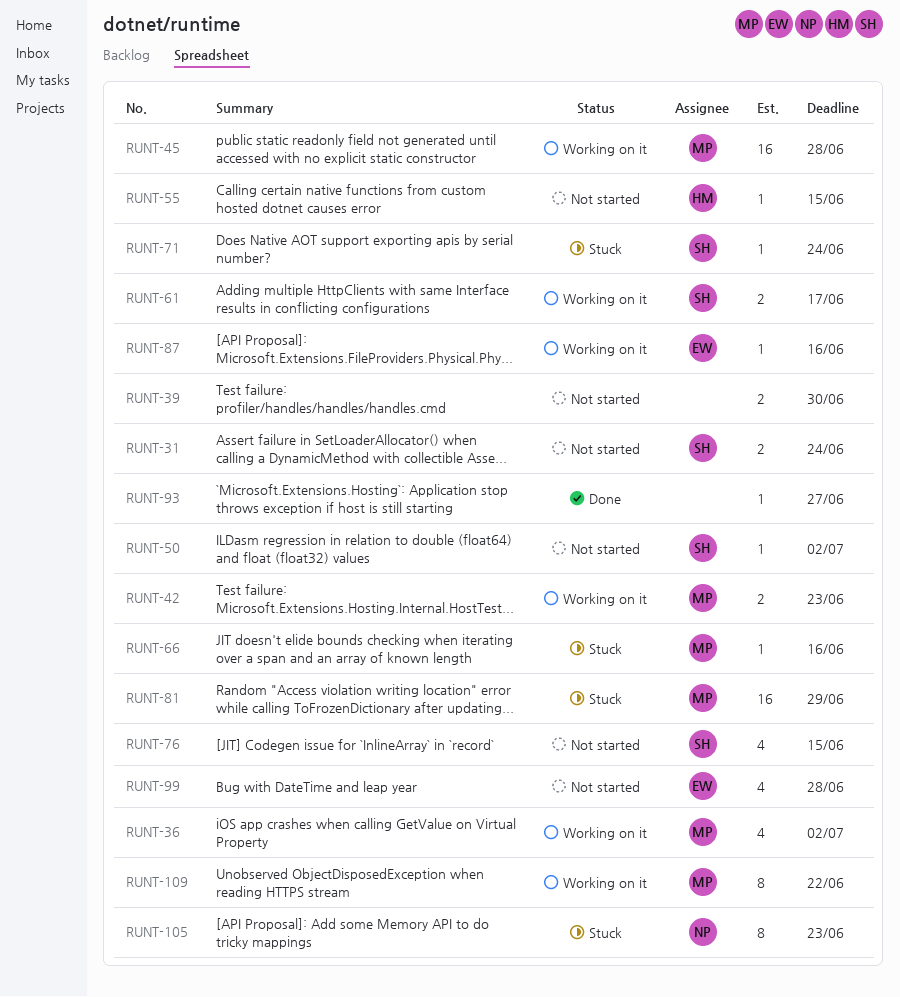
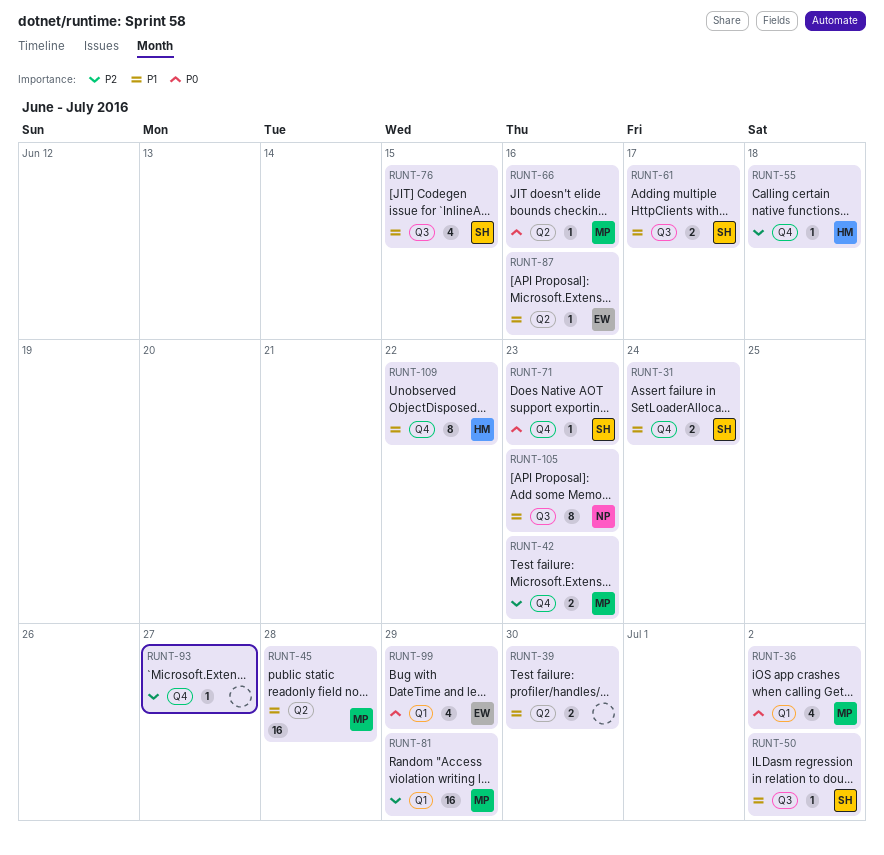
RUNT-55, due: Jun 15 -> Jun 18
RUNT-71, due: Jun 24 -> Jun 23
RUNT-99, due: Jun 28 -> Jun 29
RUNT-109, owner: MP -> HM

